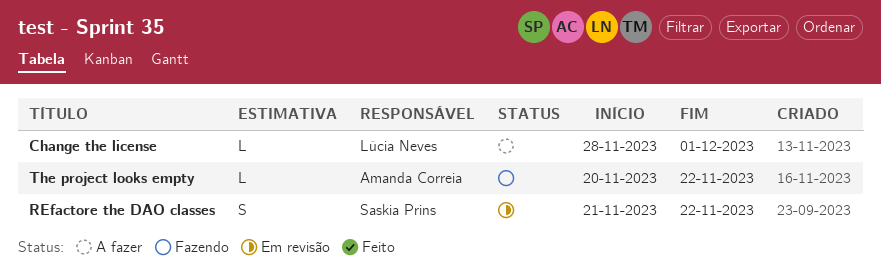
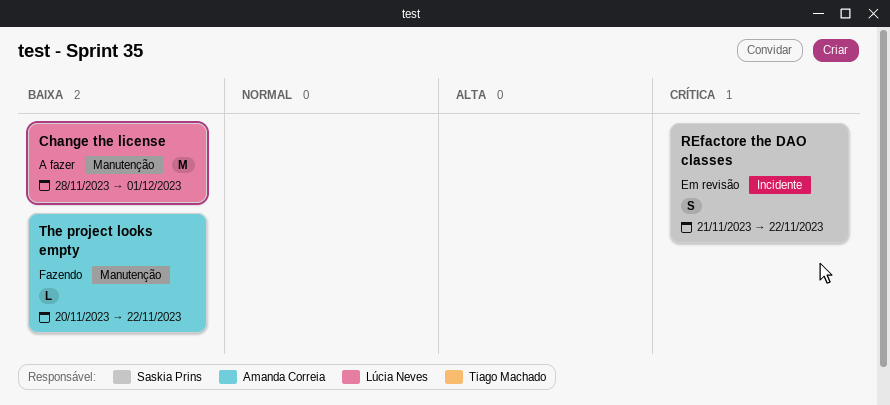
Change the license, estimate: L -> M

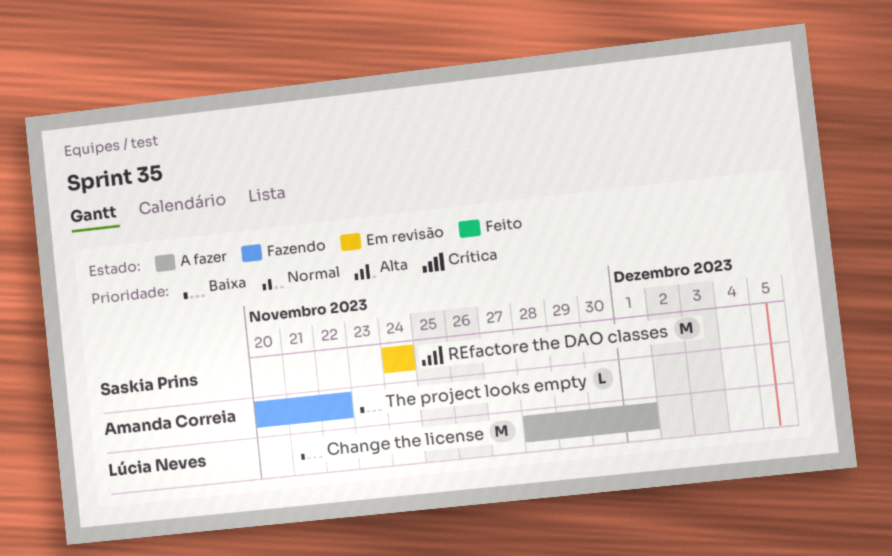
REfactore the DAO classes, estimate: S -> M
REfactore the DAO classes, start: Nov 21 -> Nov 24
REfactore the DAO classes, due: Nov 22 -> Nov 24

